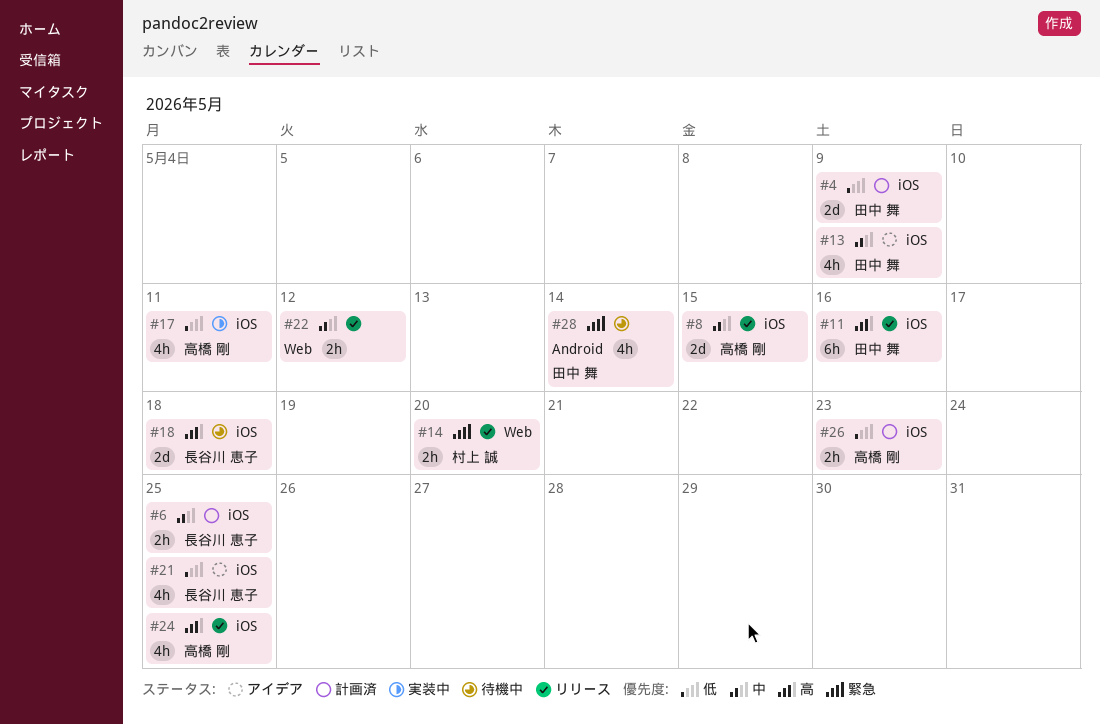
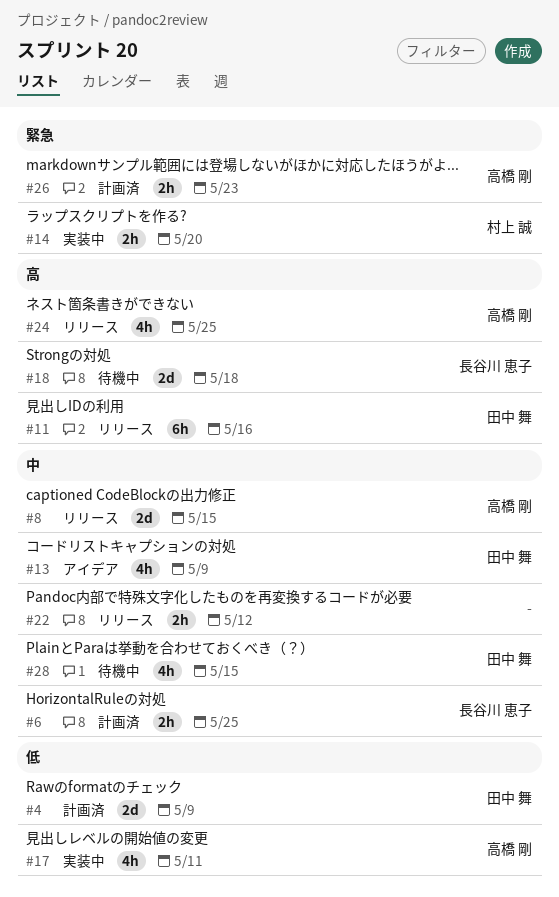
#14, status: リリース -> 実装中
#21: present -> none
#26, priority: 低 -> 緊急
#28, priority: 緊急 -> 中
#28, due: May 14 -> May 15

